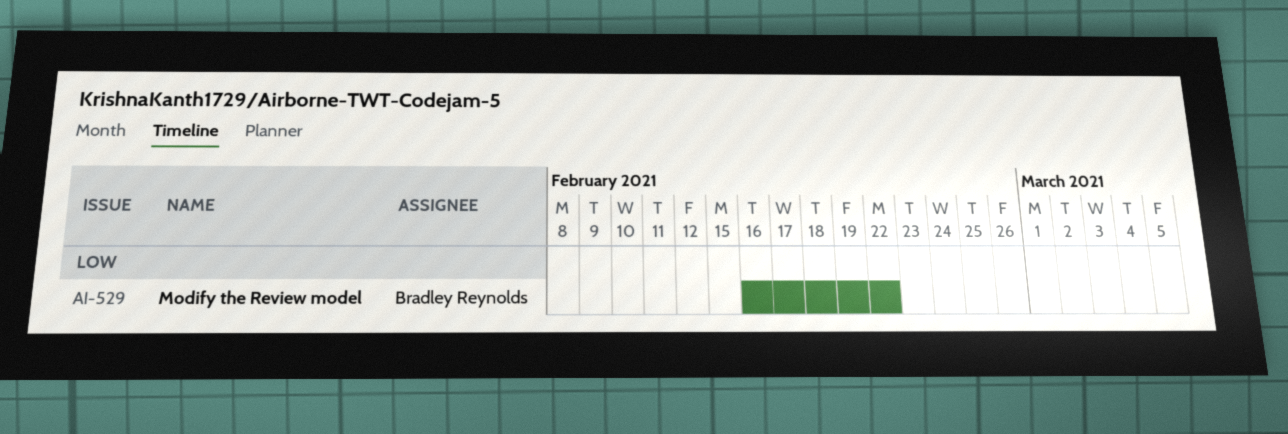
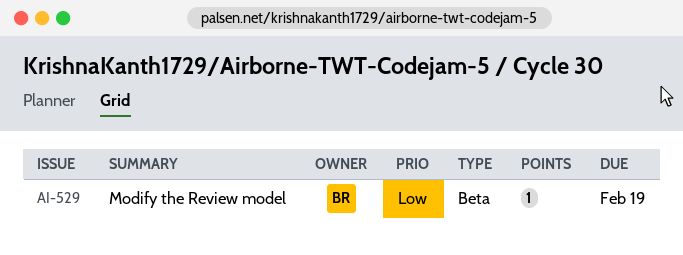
AI-529, due: Feb 22 -> Feb 19

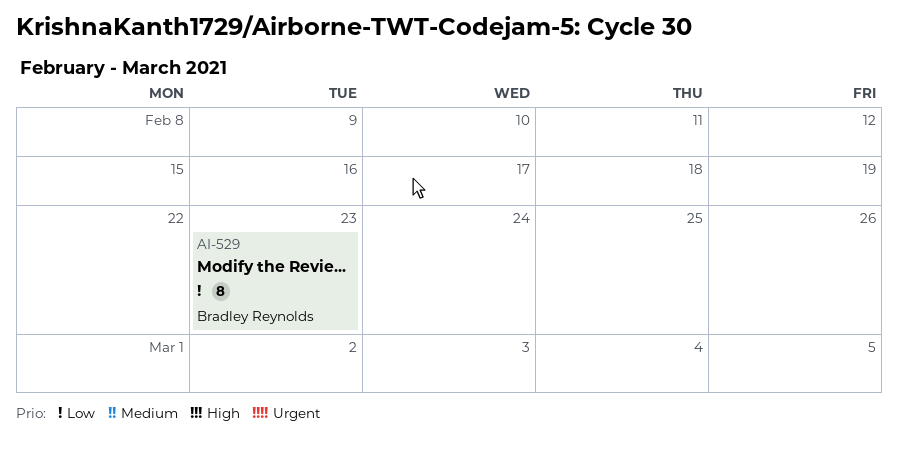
AI-529, estimate: 1 -> 8
AI-529, due: Feb 19 -> Feb 23

